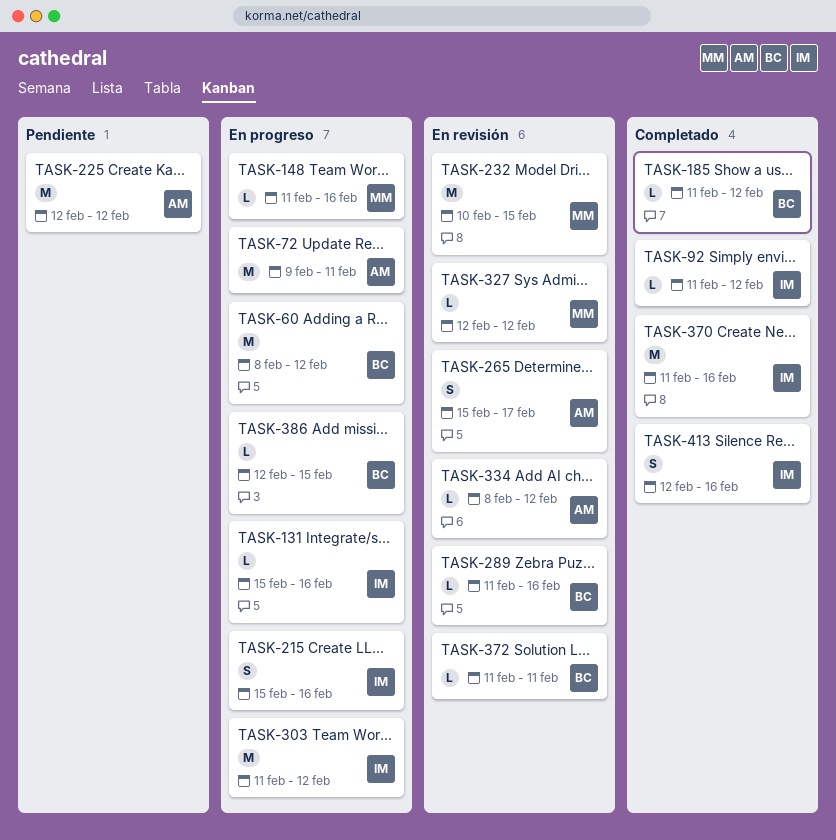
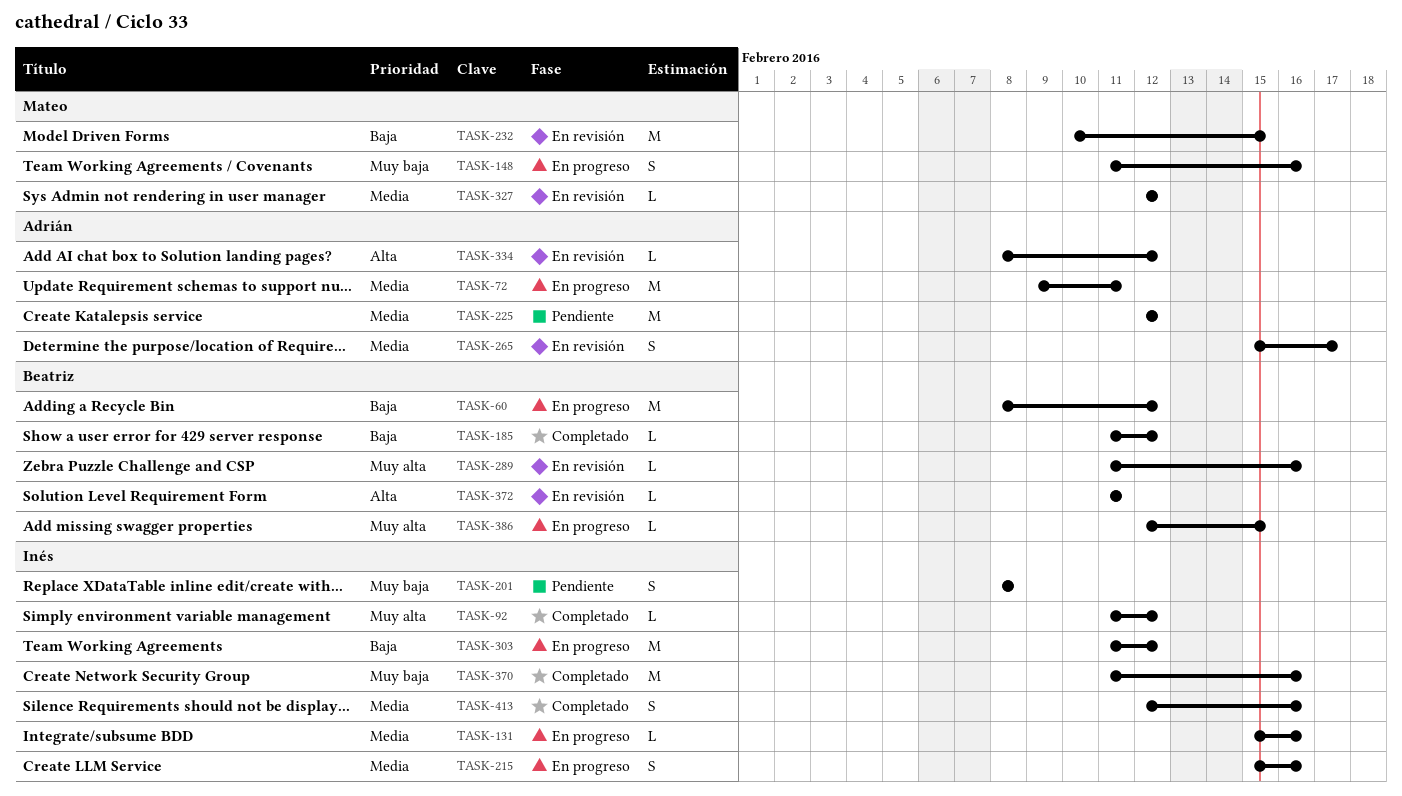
TASK-148, estimate: L -> S
TASK-201: none -> present

